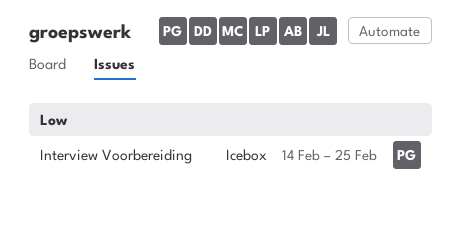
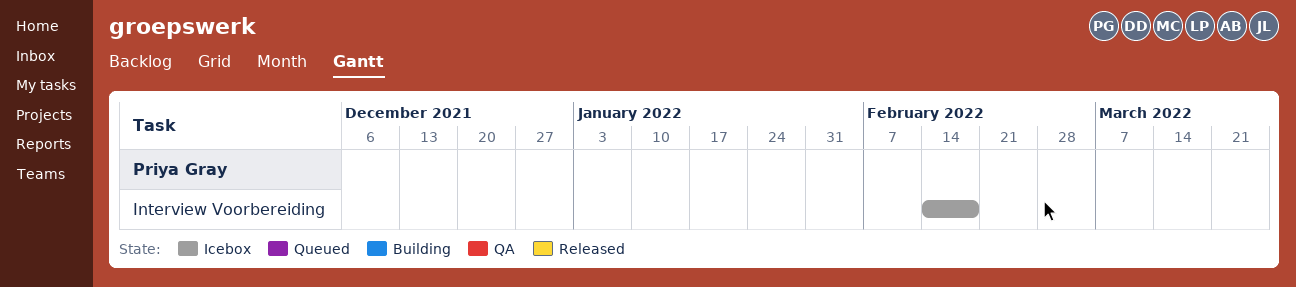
Interview Voorbereiding, due: Feb 25 -> Feb 18

